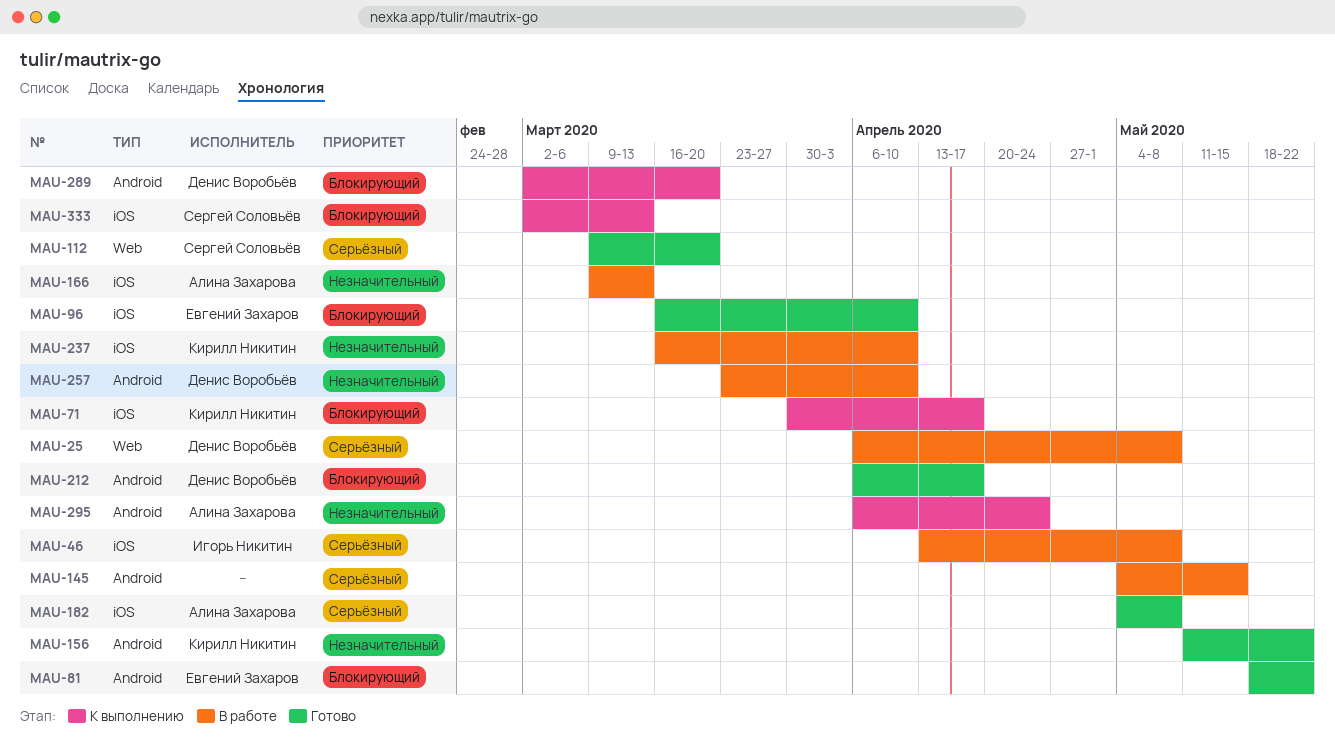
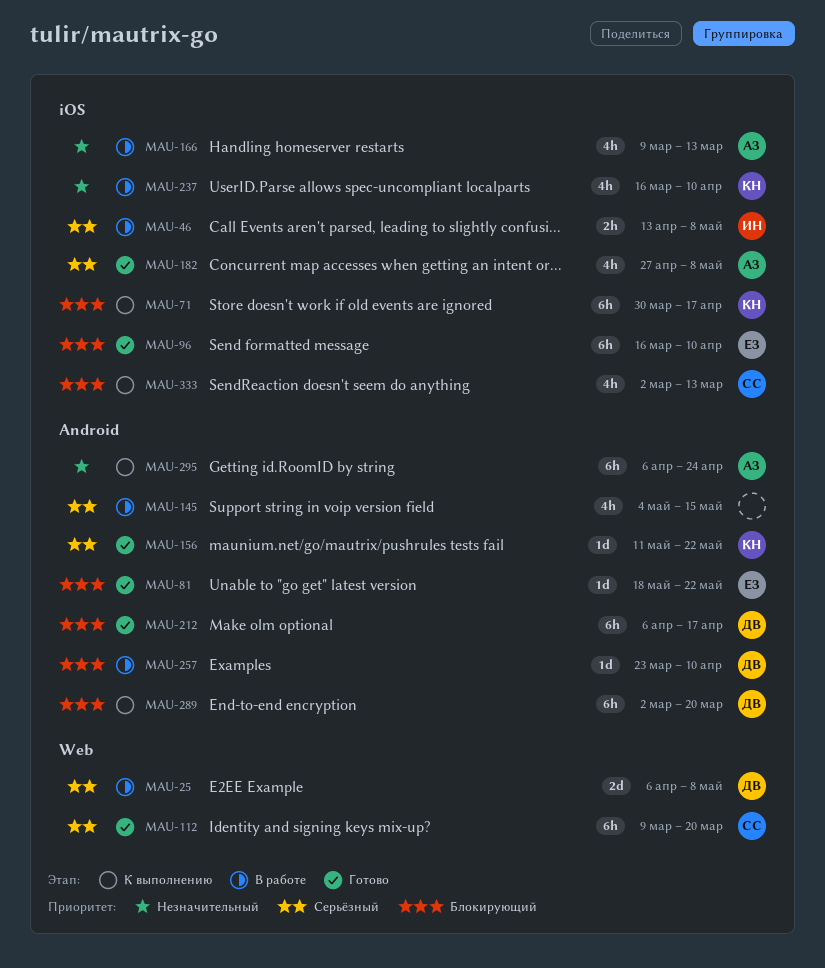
MAU-156, priority: Незначительный -> Серьёзный
MAU-182, start: May 4 -> Apr 27
MAU-257, priority: Незначительный -> Блокирующий

